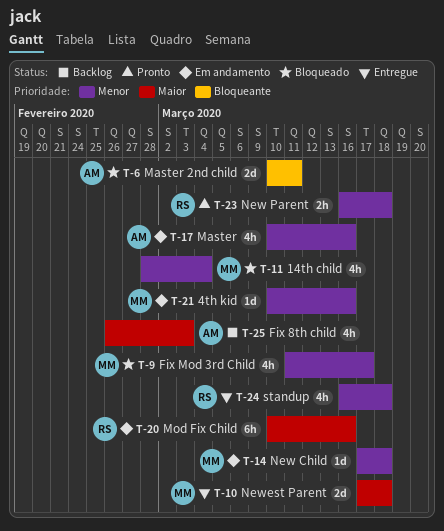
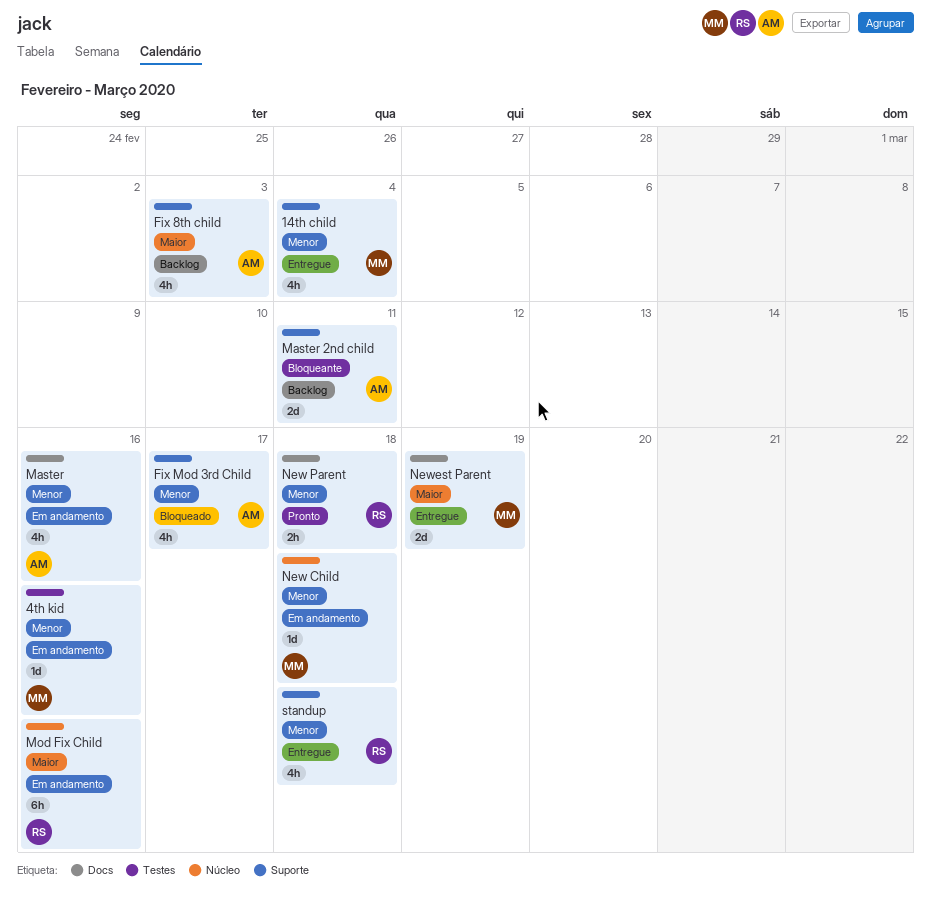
14th child, status: Bloqueado -> Entregue
Fix Mod 3rd Child, owner: MM -> AM
Master 2nd child, status: Bloqueado -> Backlog
Newest Parent, due: Mar 18 -> Mar 19

